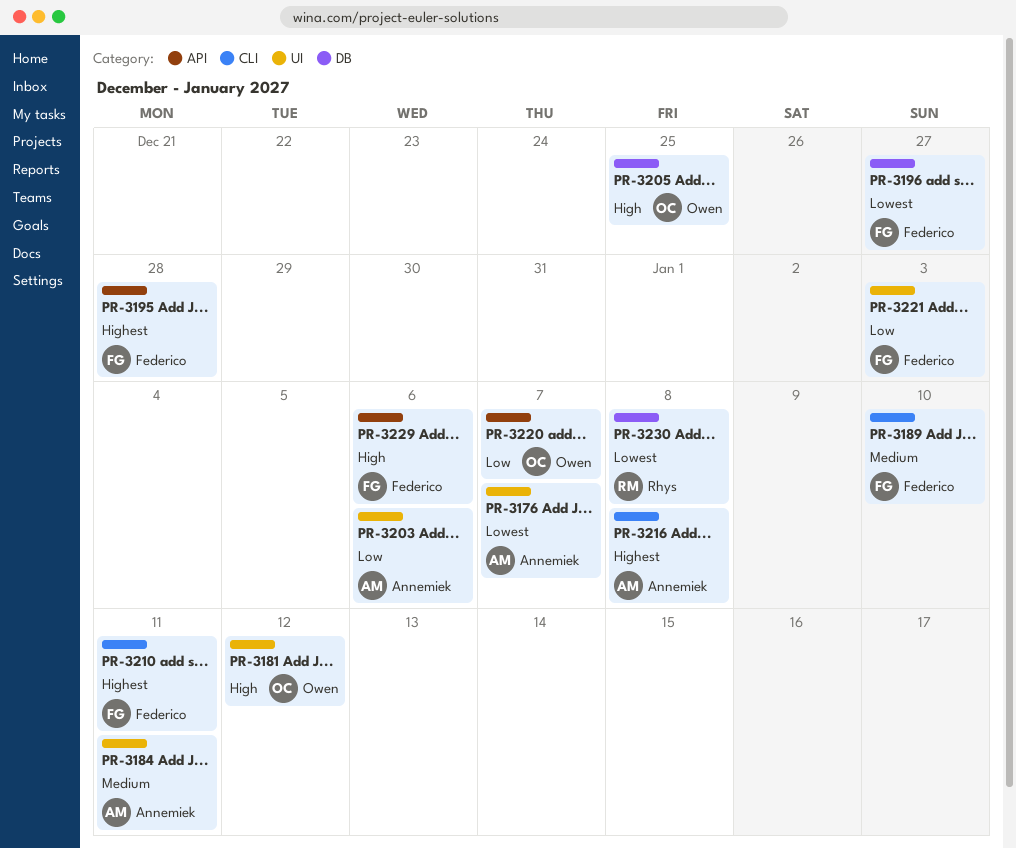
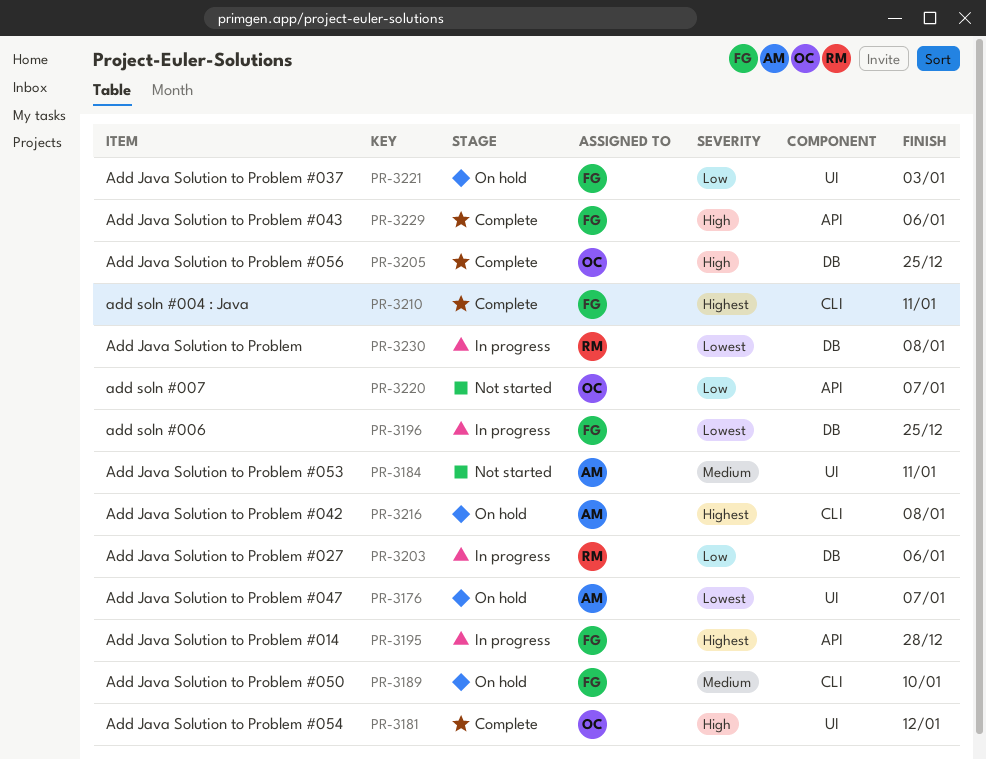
PR-3196, due: Dec 27 -> Dec 25
PR-3203, owner: Annemiek -> Rhys
PR-3203, label: UI -> DB

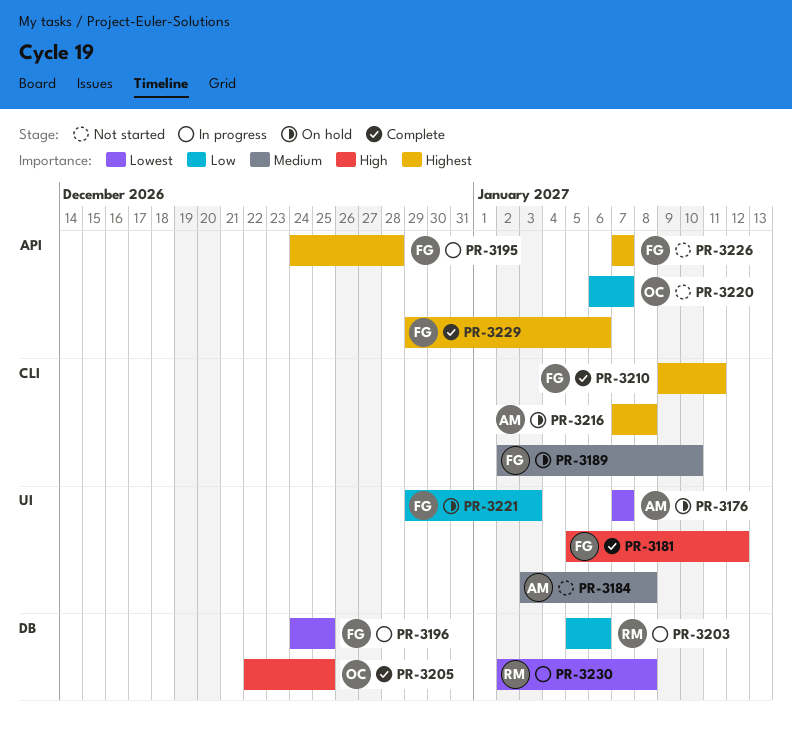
PR-3181, owner: OC -> FG
PR-3184, due: Jan 11 -> Jan 8
PR-3226: none -> present
PR-3229, priority: High -> Highest

